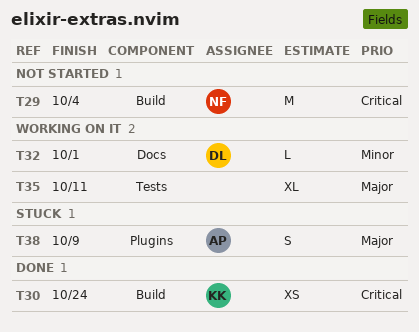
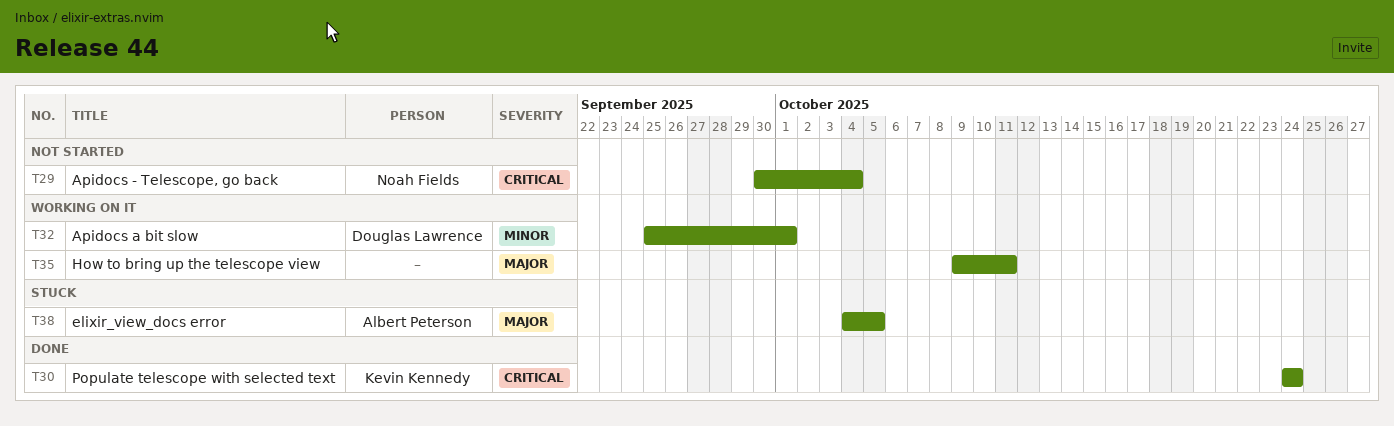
T38, due: Oct 9 -> Oct 5

